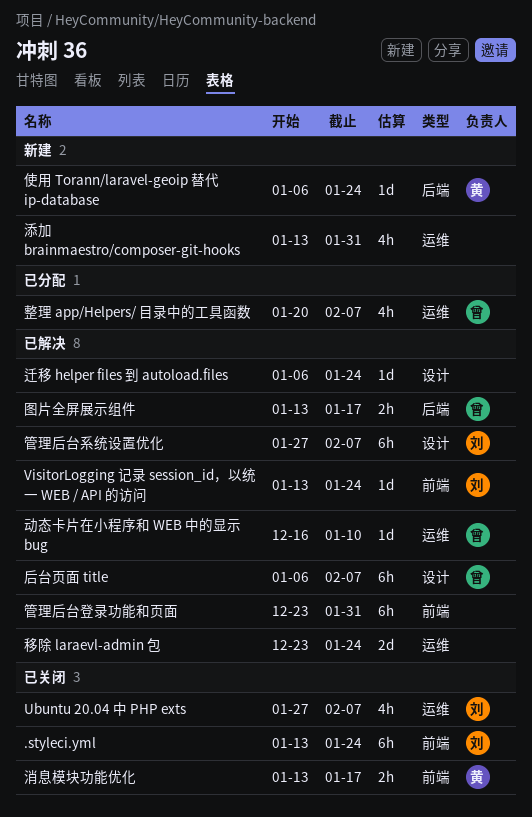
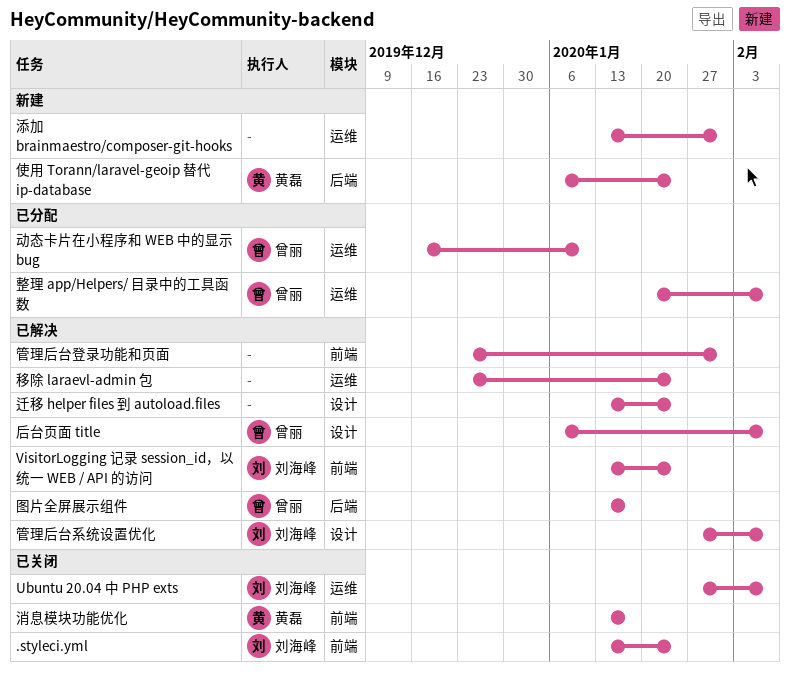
动态卡片在小程序和 WEB 中的显示 bug, status: 已解决 -> 已分配
迁移 helper files 到 autoload.files, start: Jan 6 -> Jan 13

